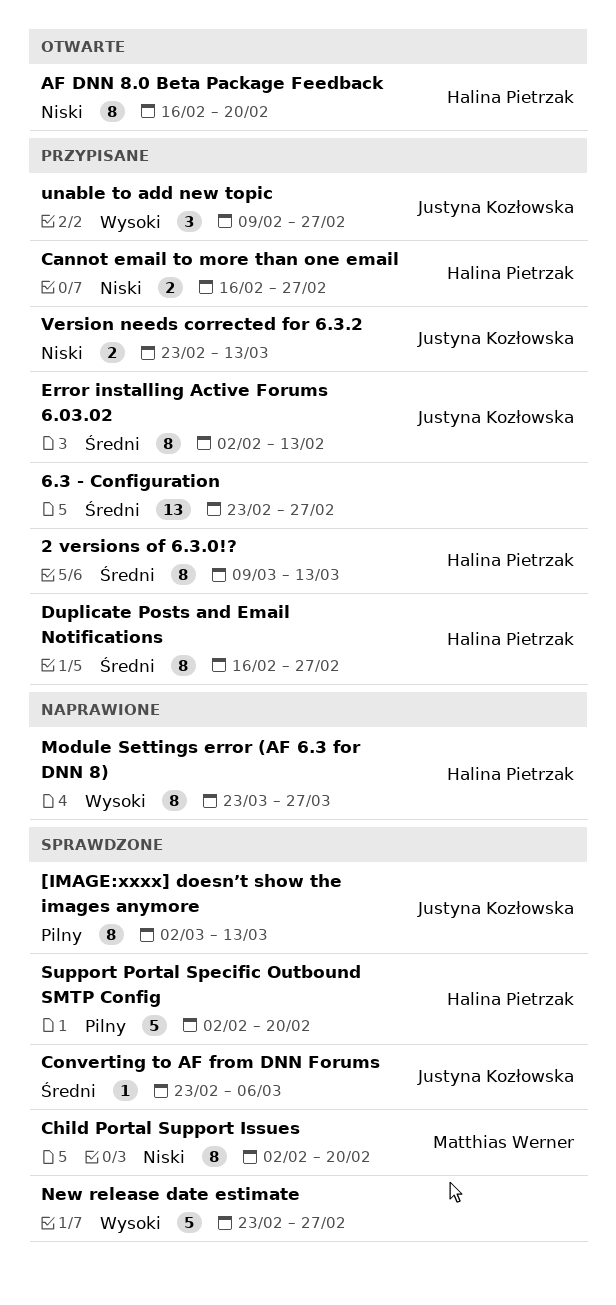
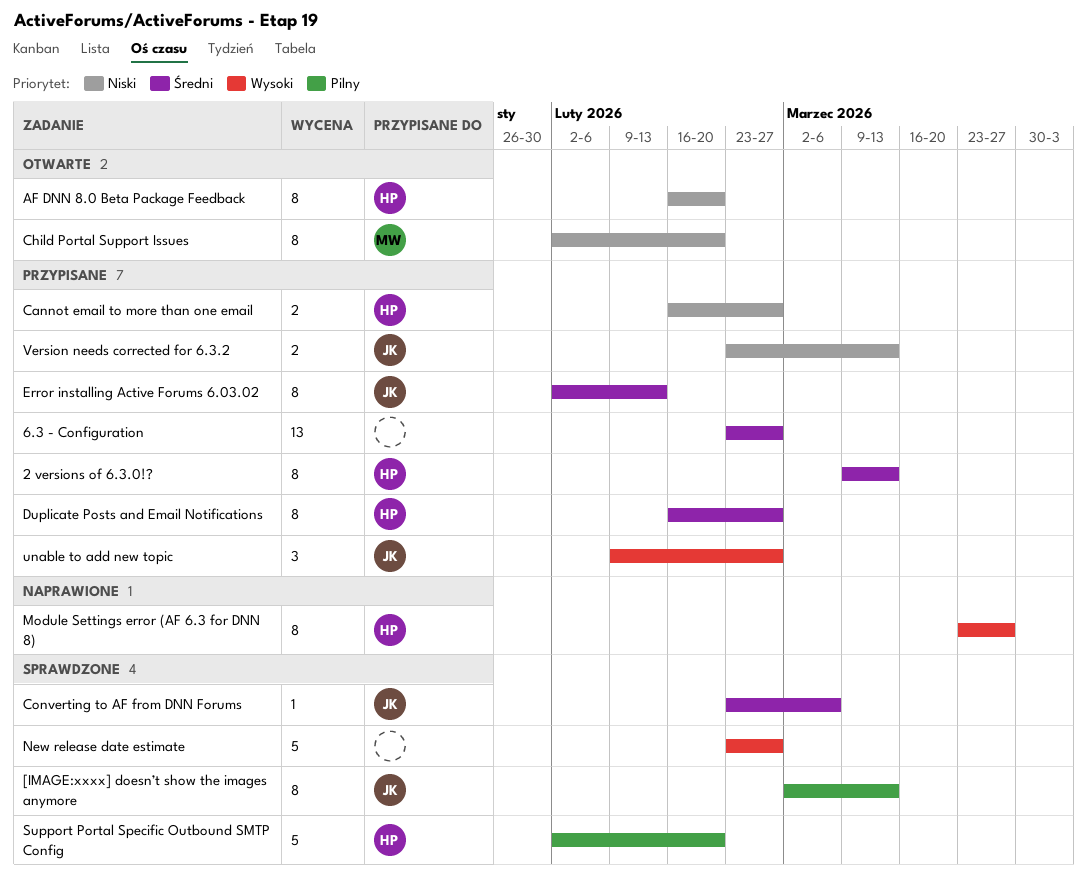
Child Portal Support Issues, status: Sprawdzone -> Otwarte

